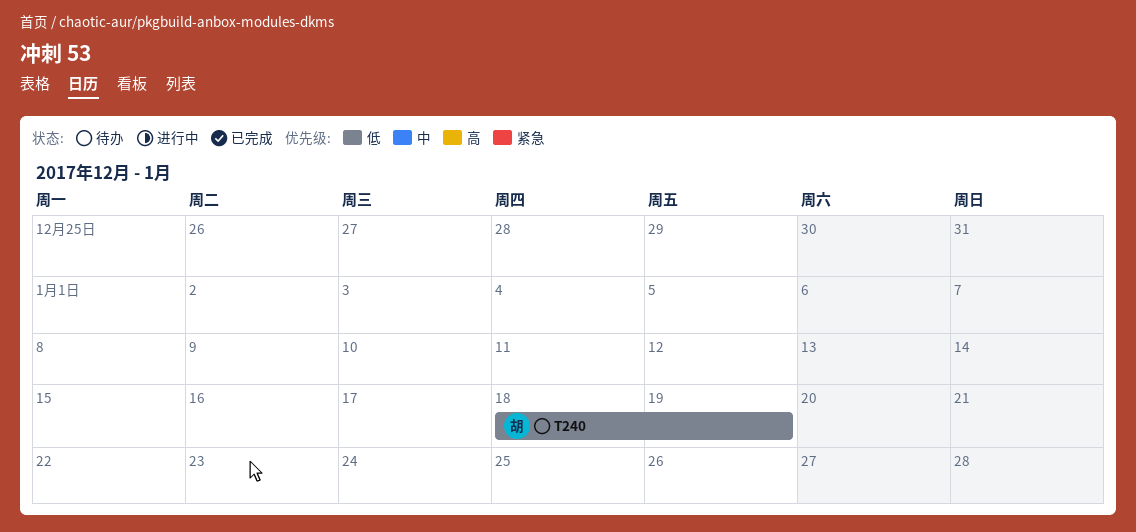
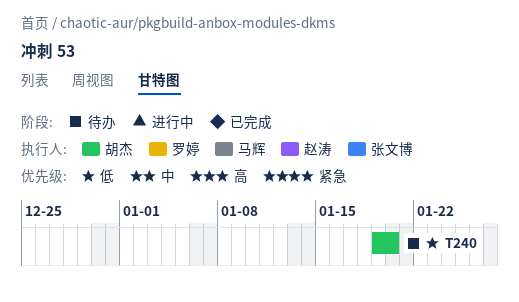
T240, start: Jan 18 -> Jan 19
T240, due: Jan 19 -> Jan 20

